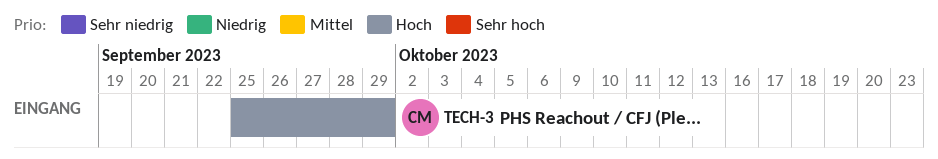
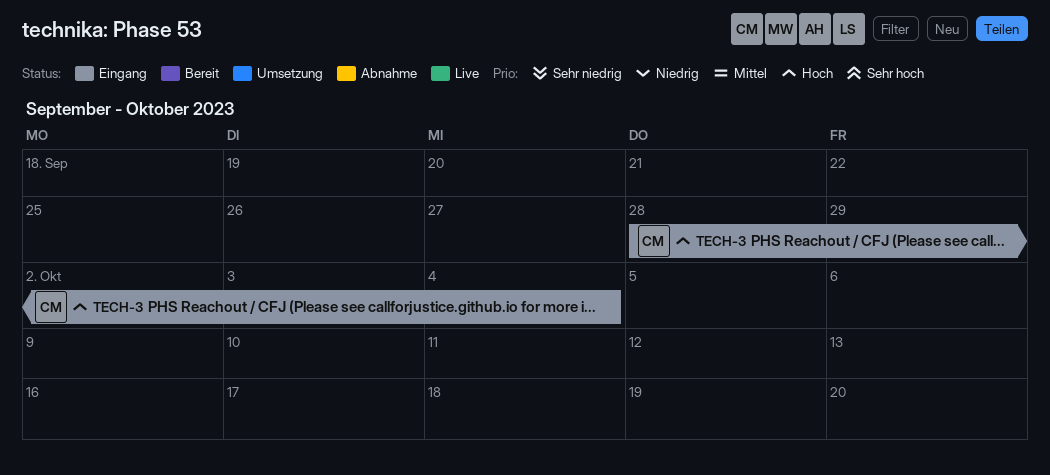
TECH-3, start: Sep 25 -> Sep 28
TECH-3, due: Sep 29 -> Oct 4

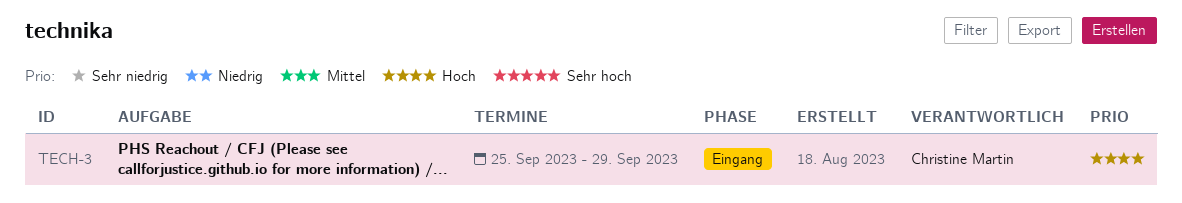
TECH-3, start: Sep 28 -> Sep 25
TECH-3, due: Oct 4 -> Sep 29

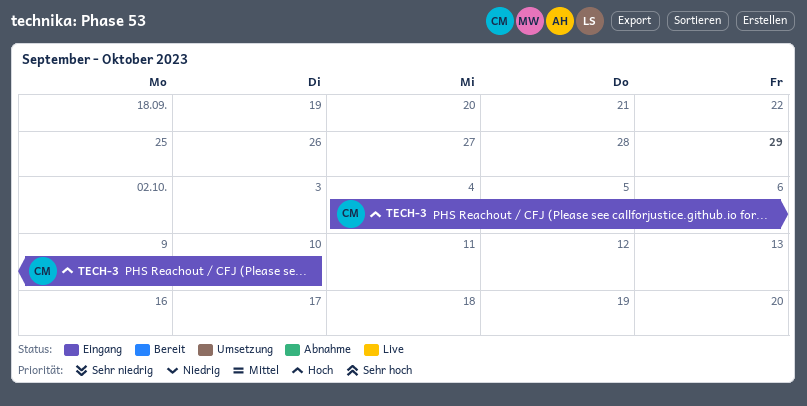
TECH-3, start: Sep 25 -> Oct 4
TECH-3, due: Sep 29 -> Oct 10

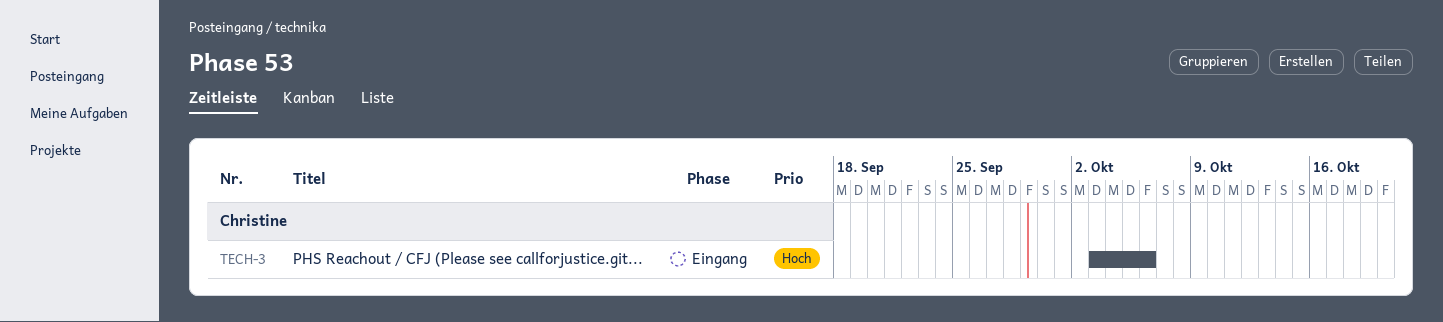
TECH-3, start: Oct 4 -> Oct 3
TECH-3, due: Oct 10 -> Oct 6

